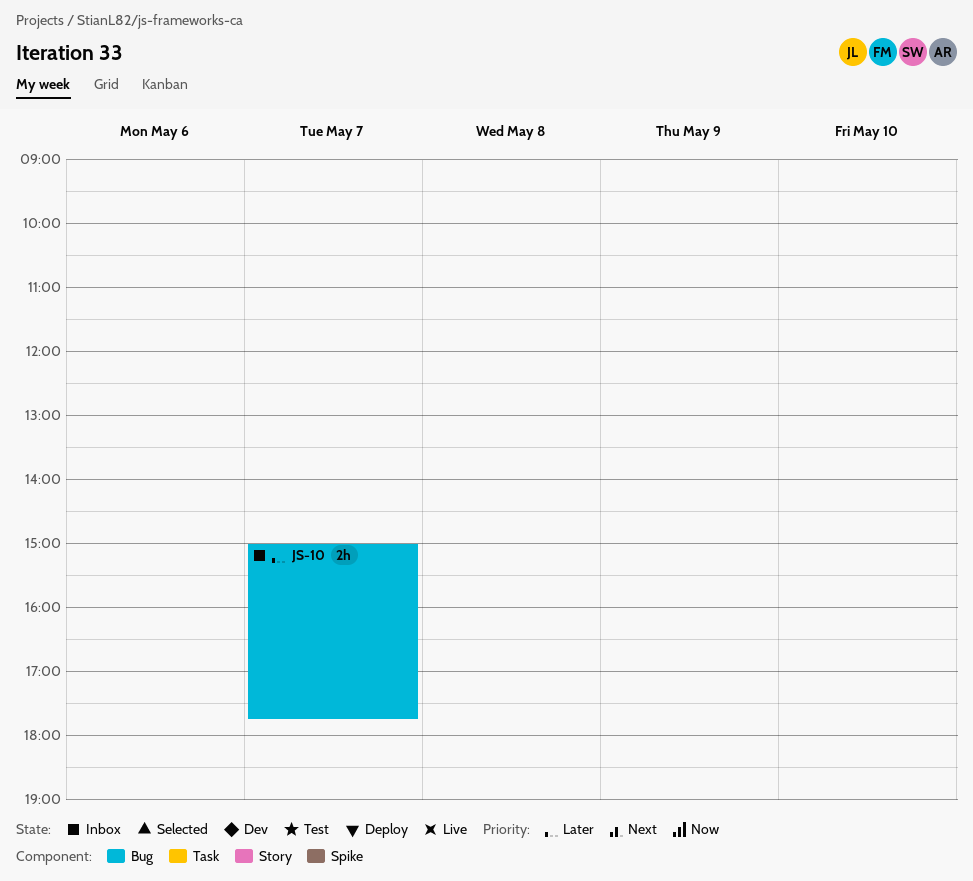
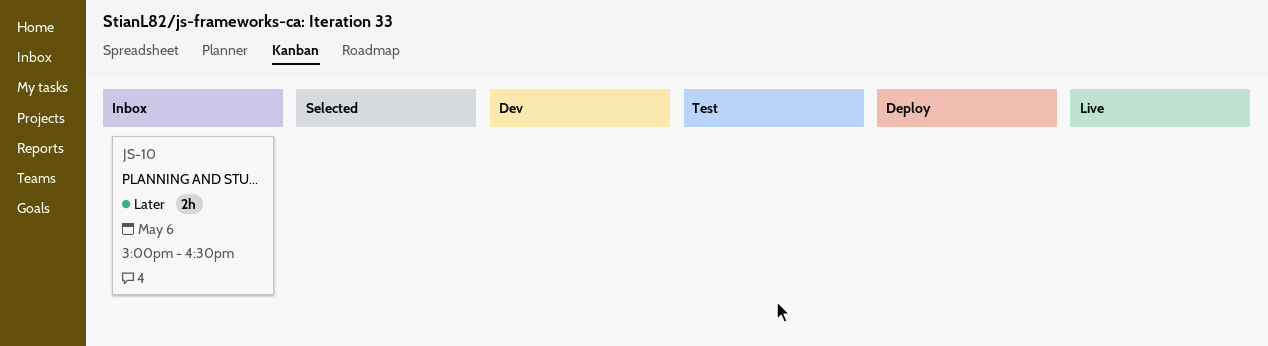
JS-10, day: May 7 -> May 6
JS-10, ends: 17:45 -> 16:30

